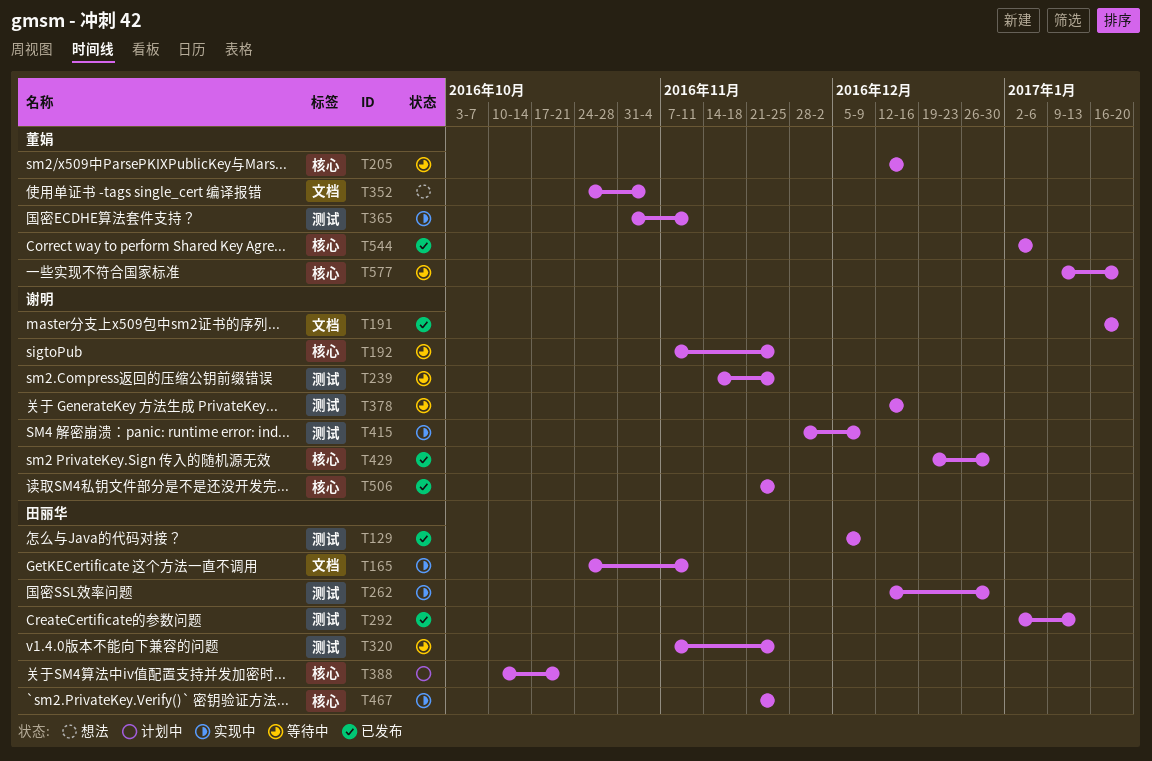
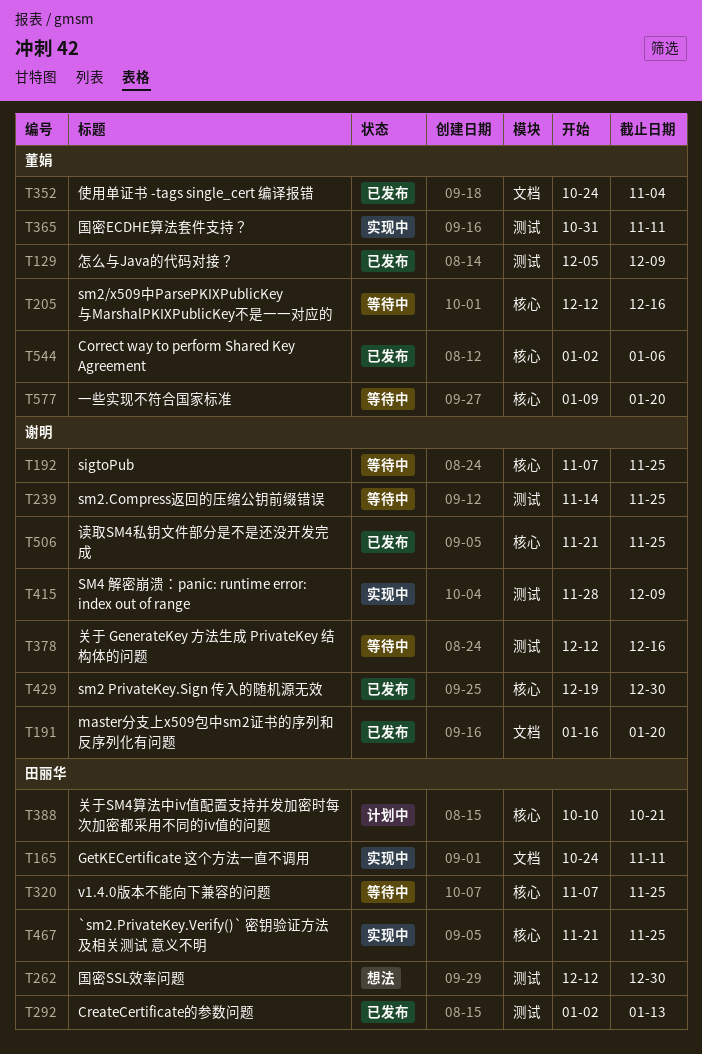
T129, owner: 田丽华 -> 董娟
T262, status: 实现中 -> 想法
T320, label: 测试 -> 核心
T352, status: 想法 -> 已发布

